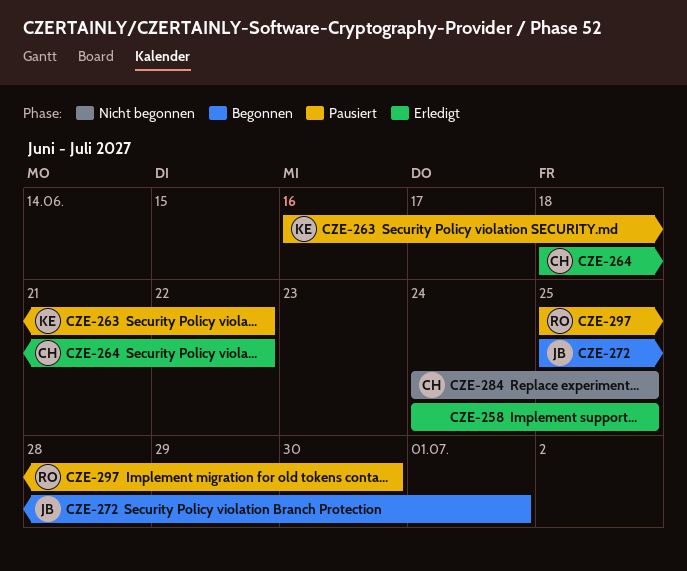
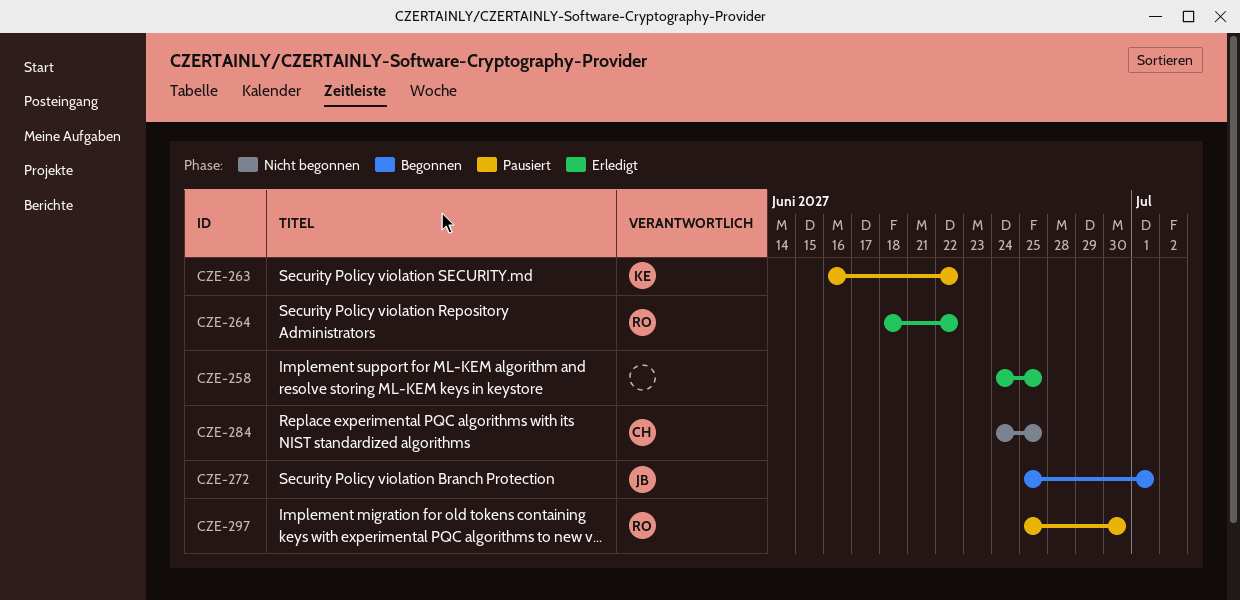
CZE-264, owner: CH -> RO

